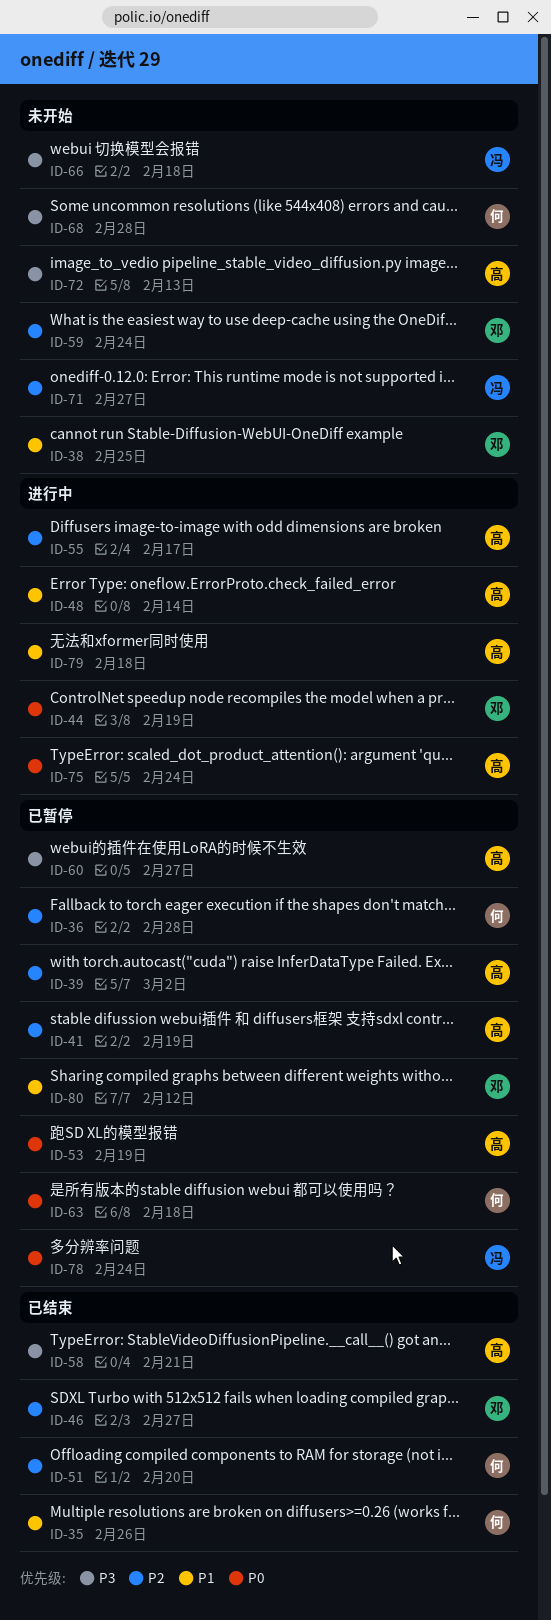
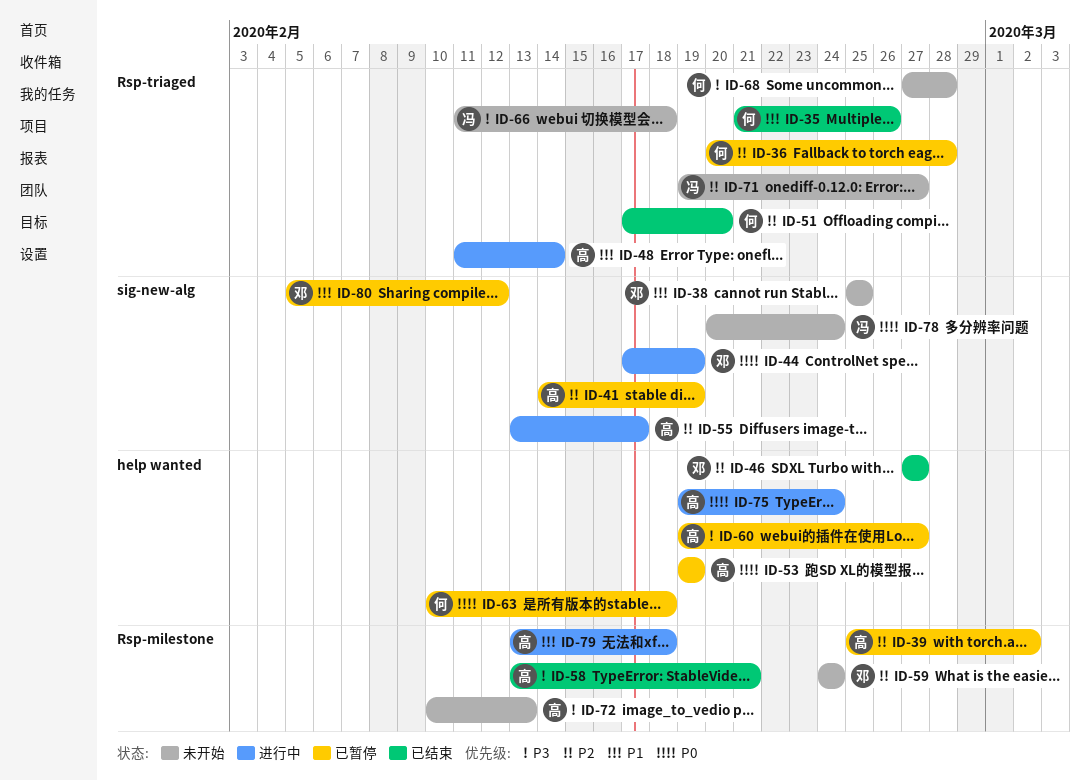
ID-78, status: 已暂停 -> 未开始

